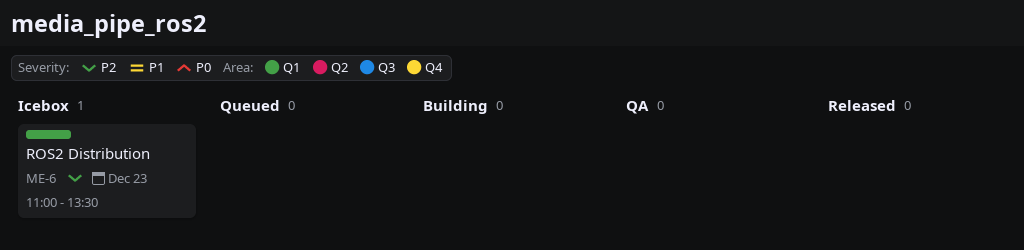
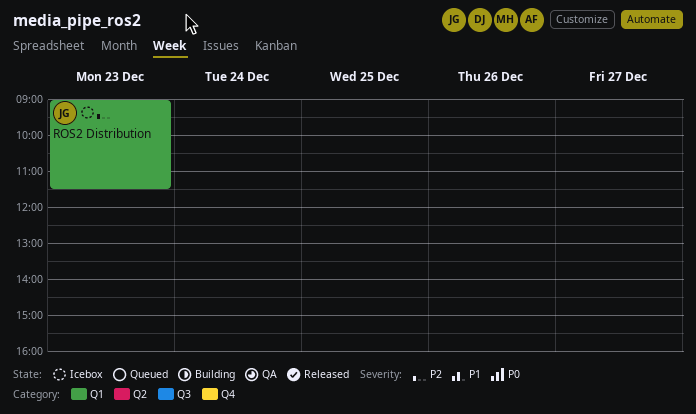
ROS2 Distribution, begins: 11:00 -> 09:00
ROS2 Distribution, ends: 13:30 -> 11:30

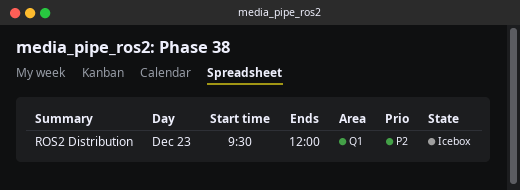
ROS2 Distribution, begins: 09:00 -> 09:30
ROS2 Distribution, ends: 11:30 -> 12:00

